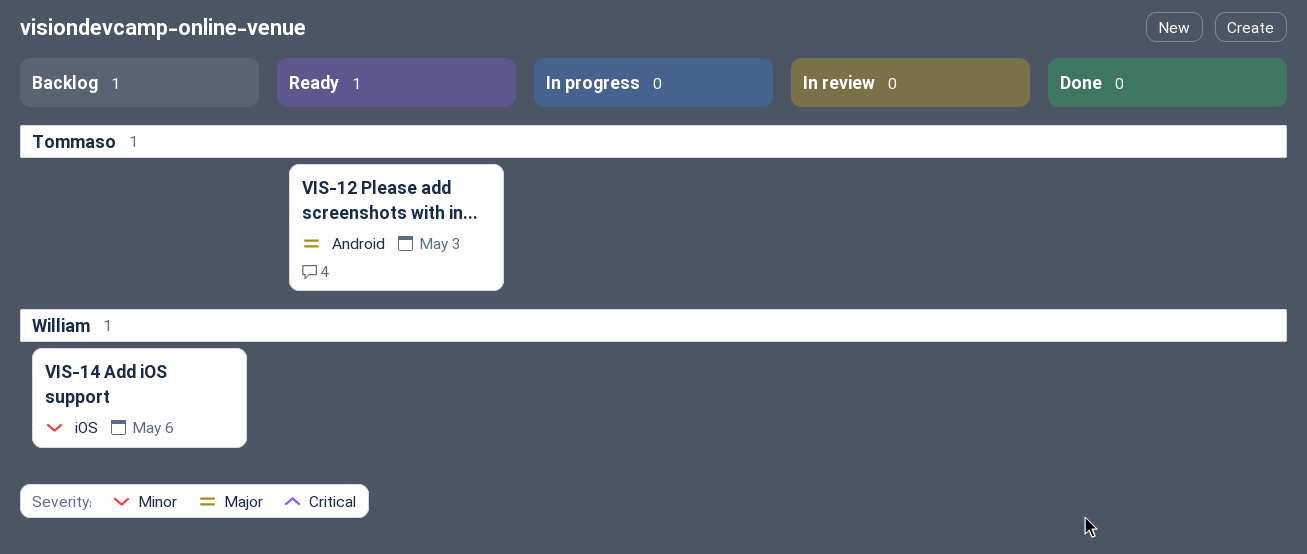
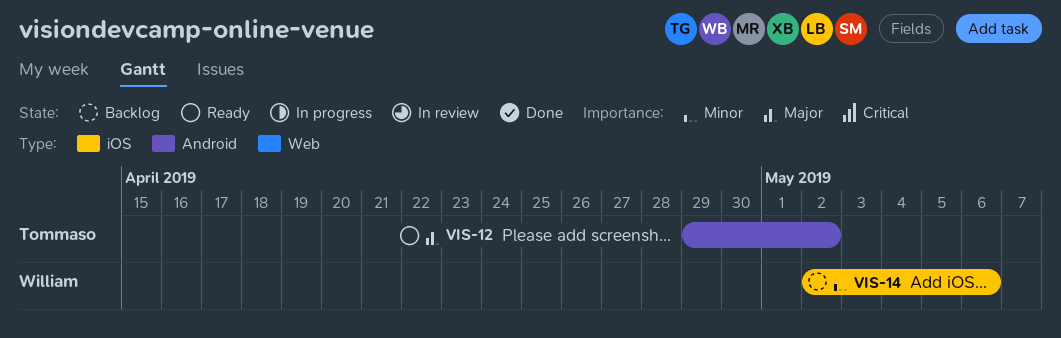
VIS-12, due: May 3 -> May 2

